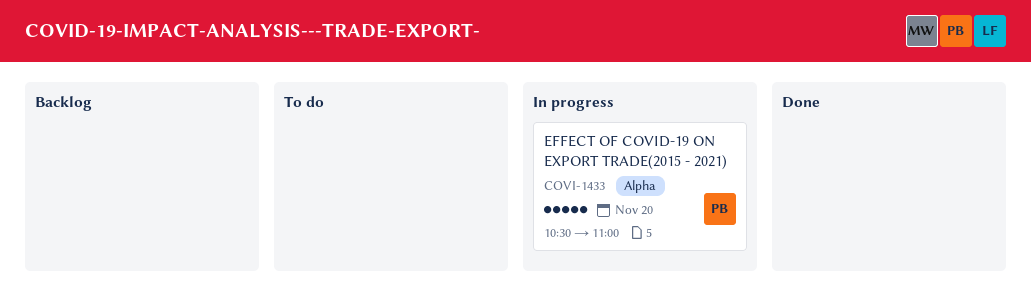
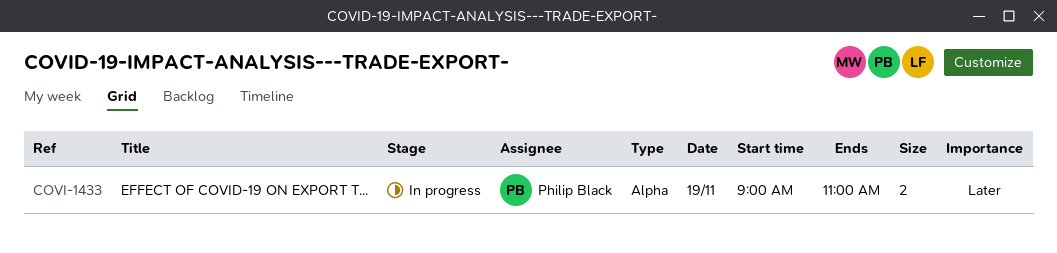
COVI-1433, estimate: 5 -> 2
COVI-1433, day: Nov 20 -> Nov 19
COVI-1433, begins: 10:30 -> 09:00

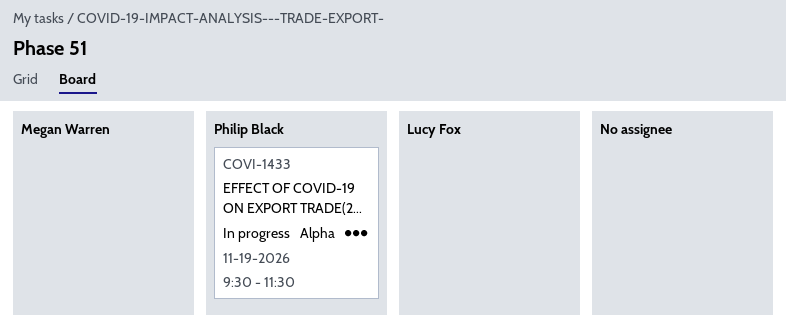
COVI-1433, estimate: 2 -> 3
COVI-1433, begins: 09:00 -> 09:30
COVI-1433, ends: 11:00 -> 11:30

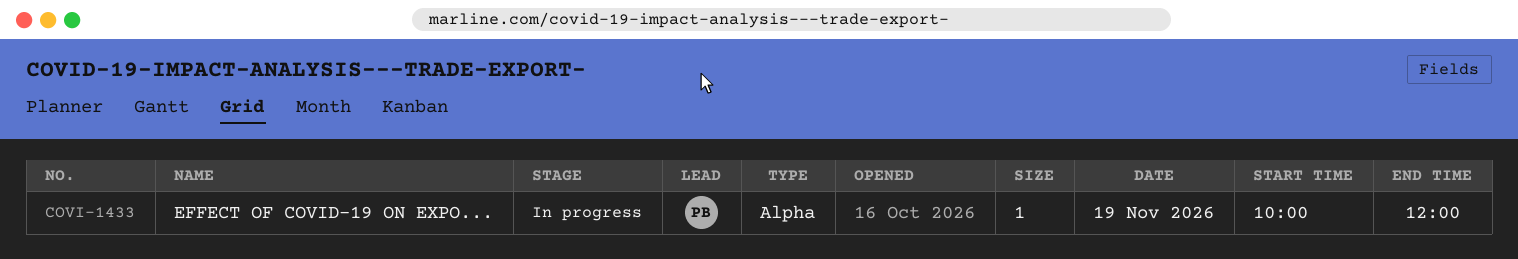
COVI-1433, estimate: 3 -> 1
COVI-1433, begins: 09:30 -> 10:00
COVI-1433, ends: 11:30 -> 12:00

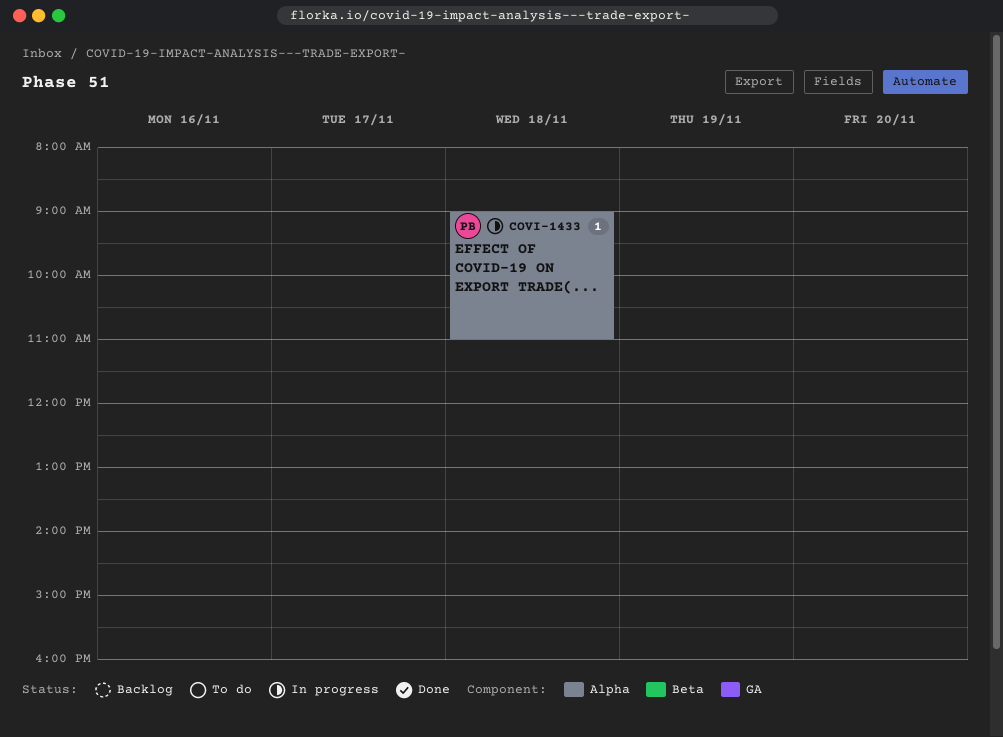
COVI-1433, day: Nov 19 -> Nov 18
COVI-1433, begins: 10:00 -> 09:00
COVI-1433, ends: 12:00 -> 11:00

